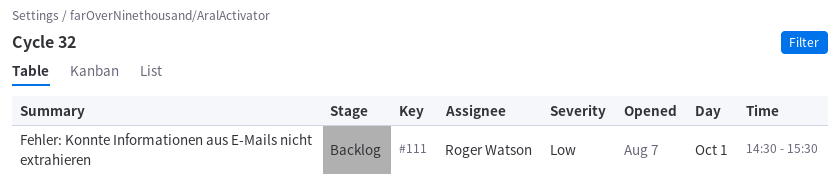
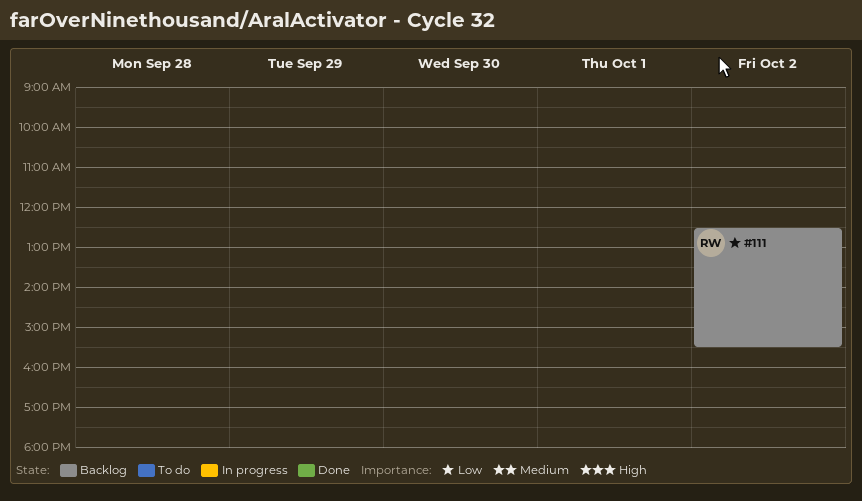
#111, day: Oct 1 -> Oct 2
#111, begins: 14:30 -> 12:30

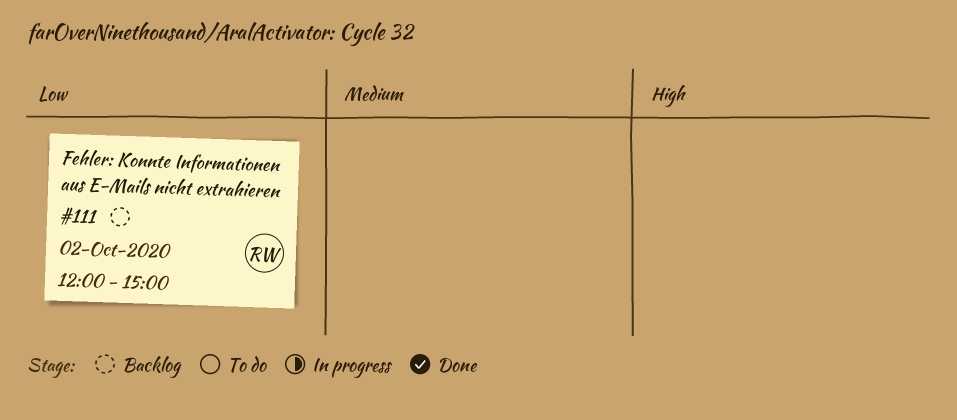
#111, begins: 12:30 -> 12:00
#111, ends: 15:30 -> 15:00

